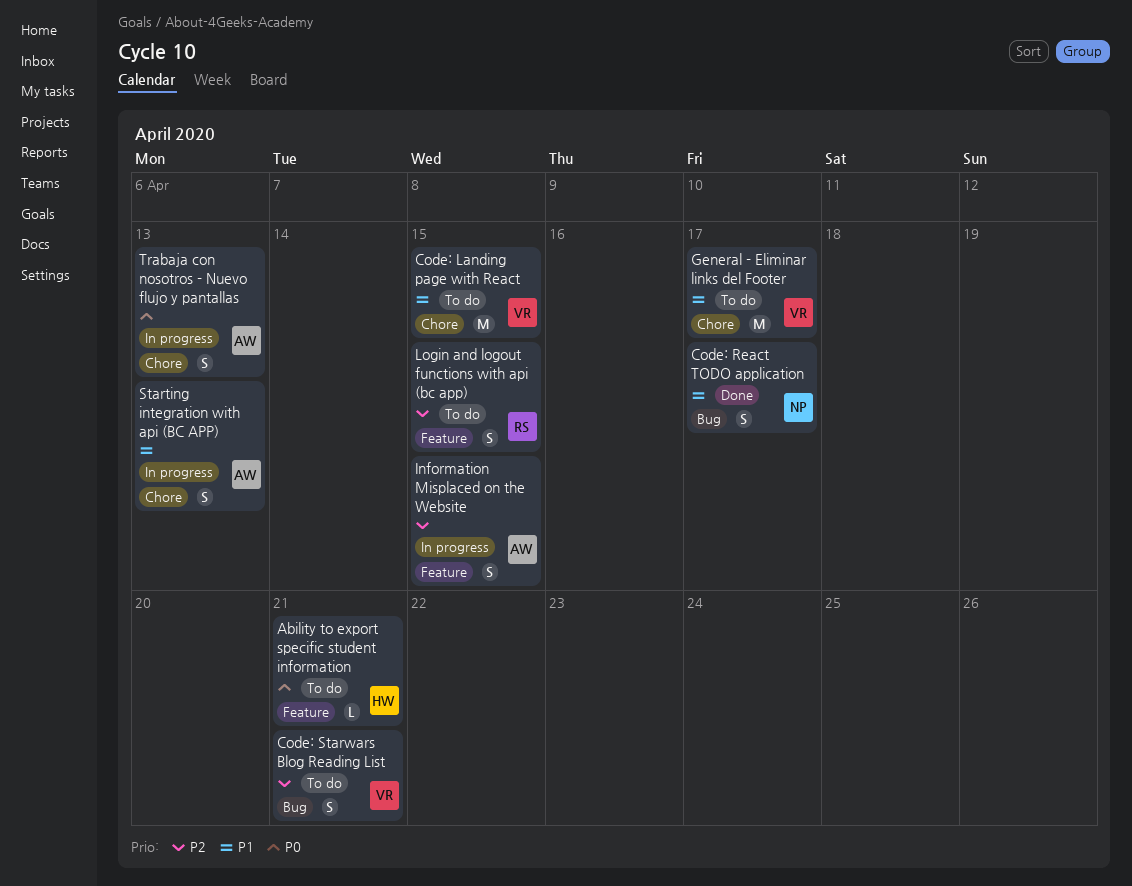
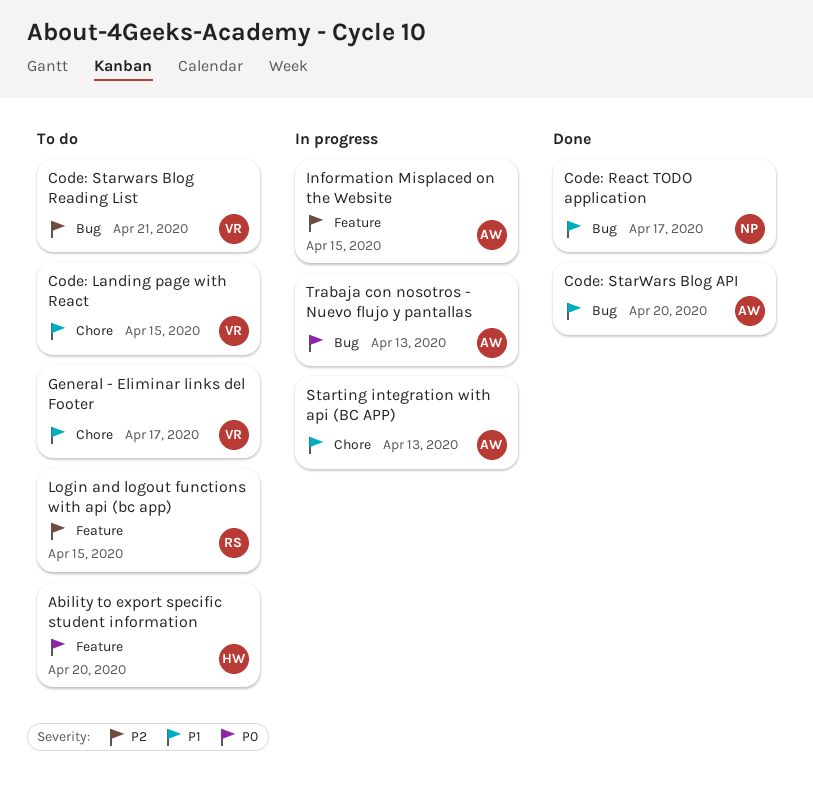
Ability to export specific student information, due: Apr 21 -> Apr 20
Code: StarWars Blog API: none -> present
Trabaja con nosotros - Nuevo flujo y pantallas, label: Chore -> Bug

